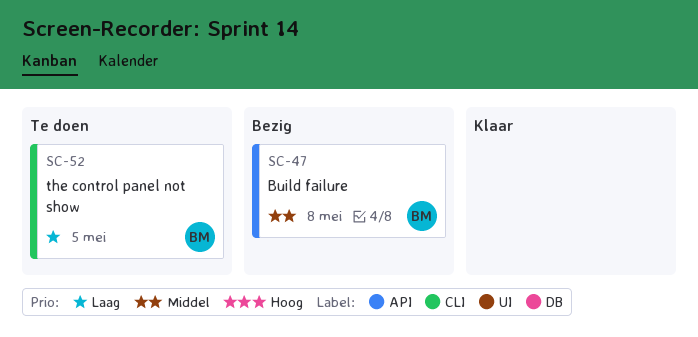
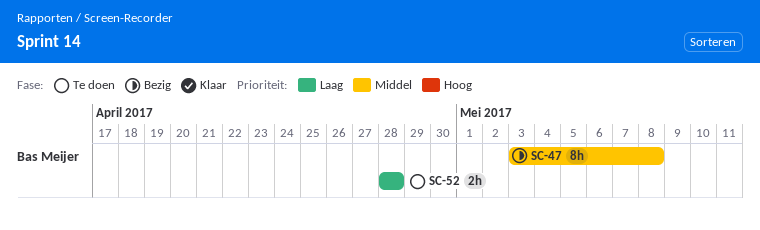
SC-52, due: May 5 -> Apr 28

